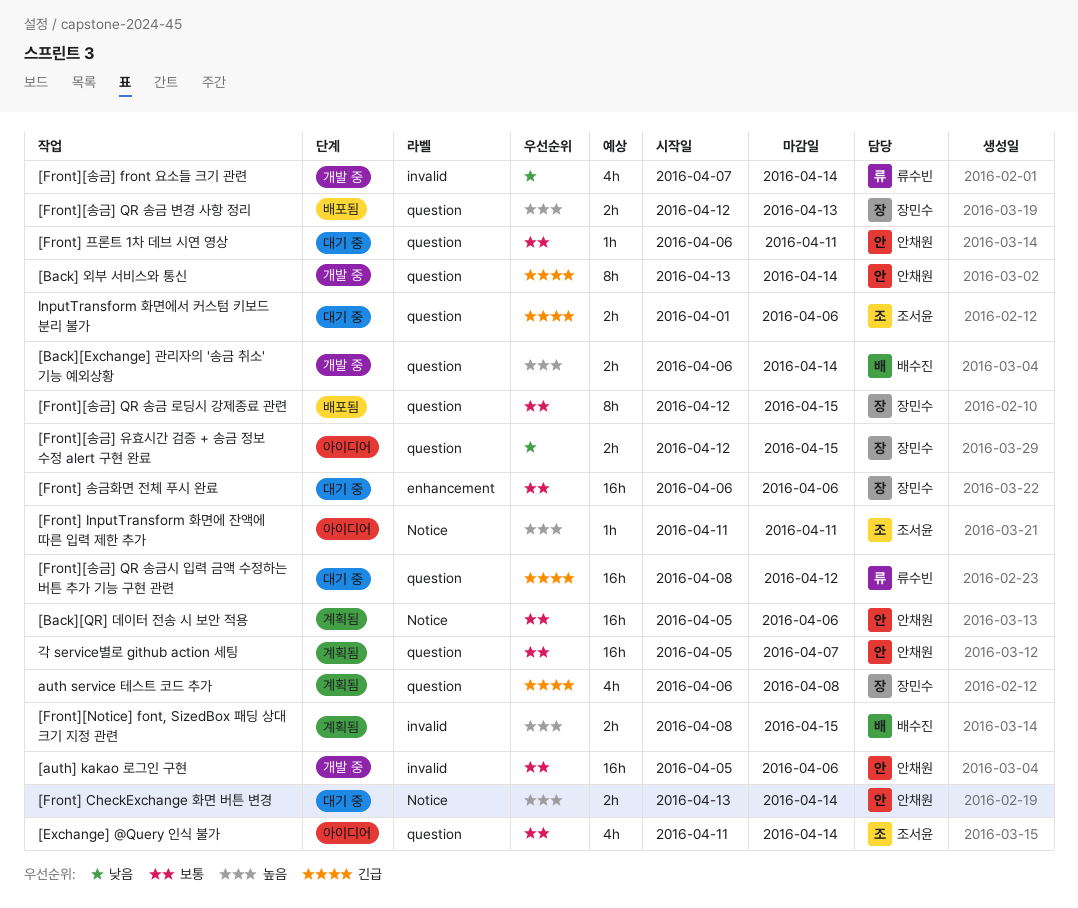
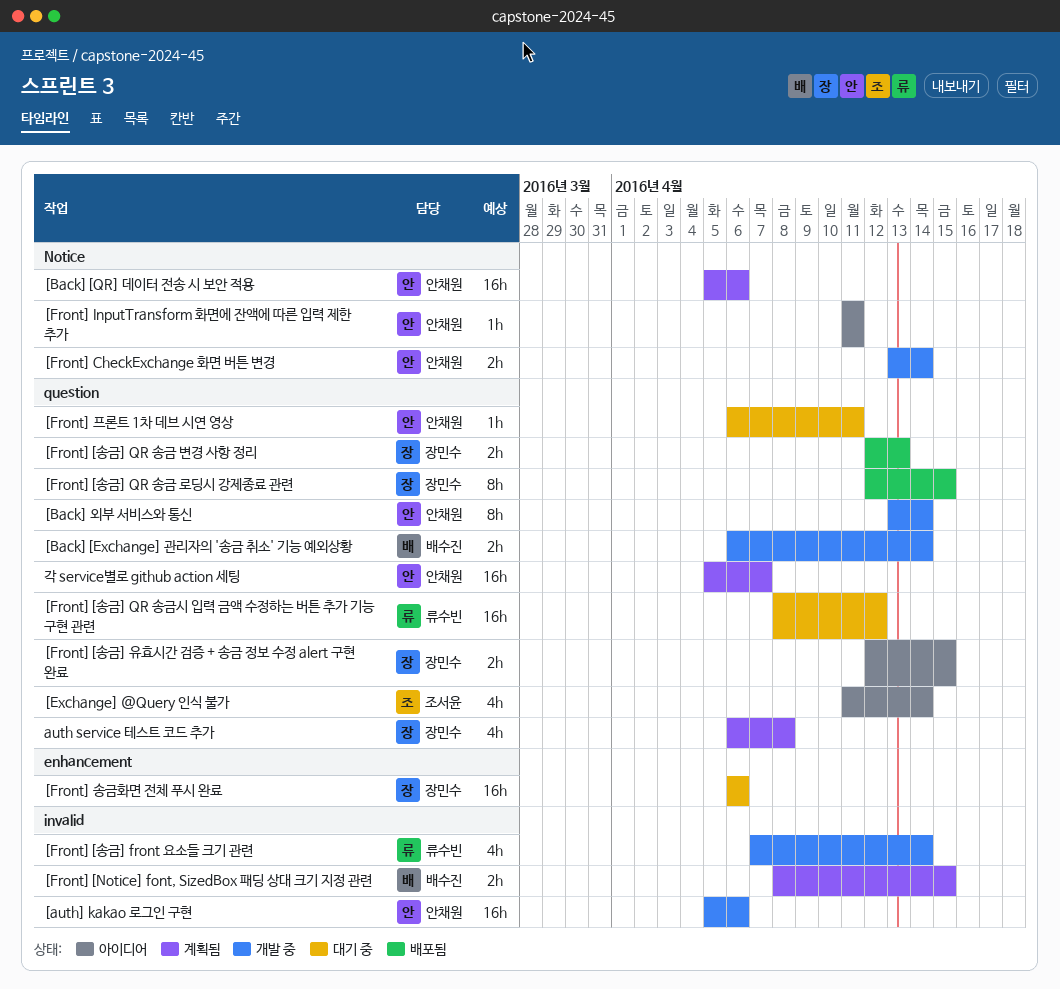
[Front] CheckExchange 화면 버튼 변경, status: 대기 중 -> 개발 중
[Front] InputTransform 화면에 잔액에 따른 입력 제한 추가, owner: 조서윤 -> 안채원
InputTransform 화면에서 커스텀 키보드 분리 불가: present -> none

